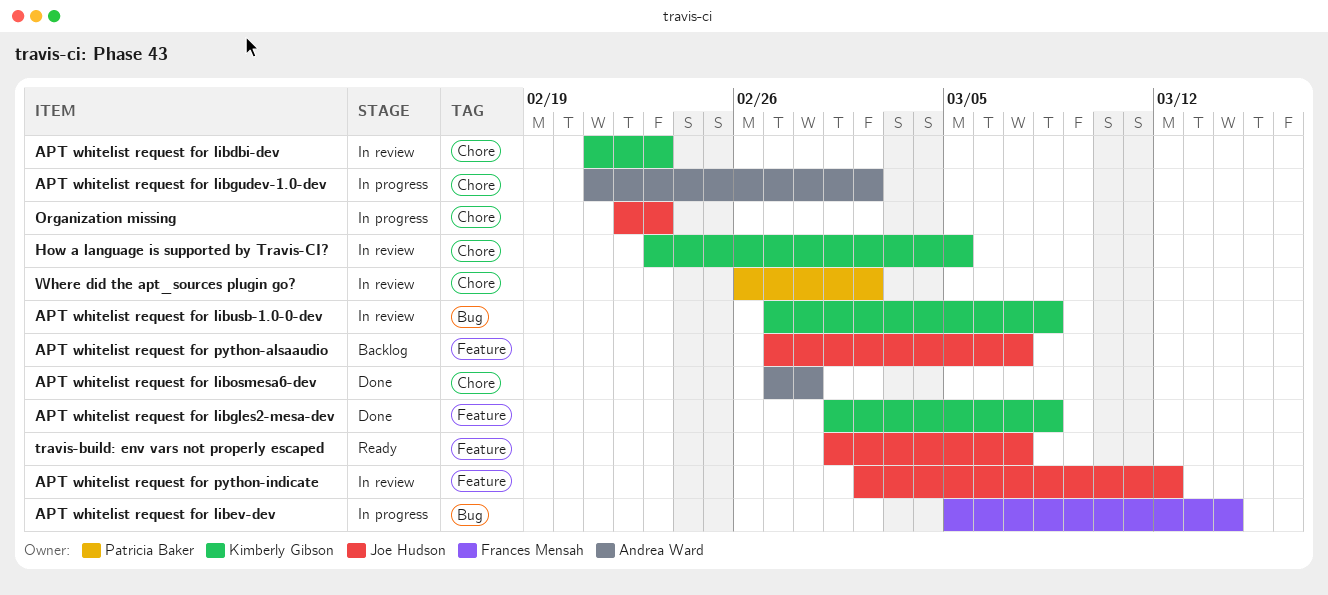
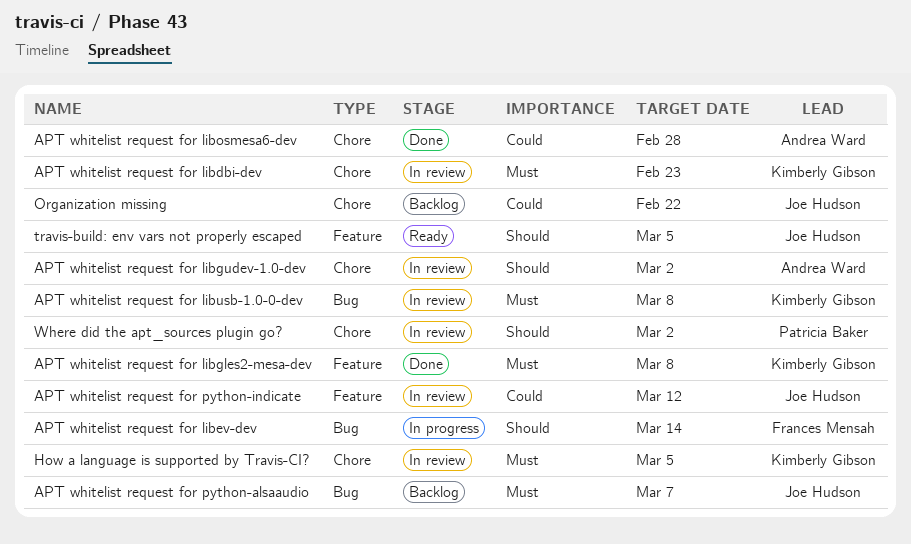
APT whitelist request for libgudev-1.0-dev, status: In progress -> In review
APT whitelist request for python-alsaaudio, label: Feature -> Bug
Organization missing, status: In progress -> Backlog
Organization missing, due: Feb 23 -> Feb 22
travis-build: env vars not properly escaped, due: Mar 7 -> Mar 5

